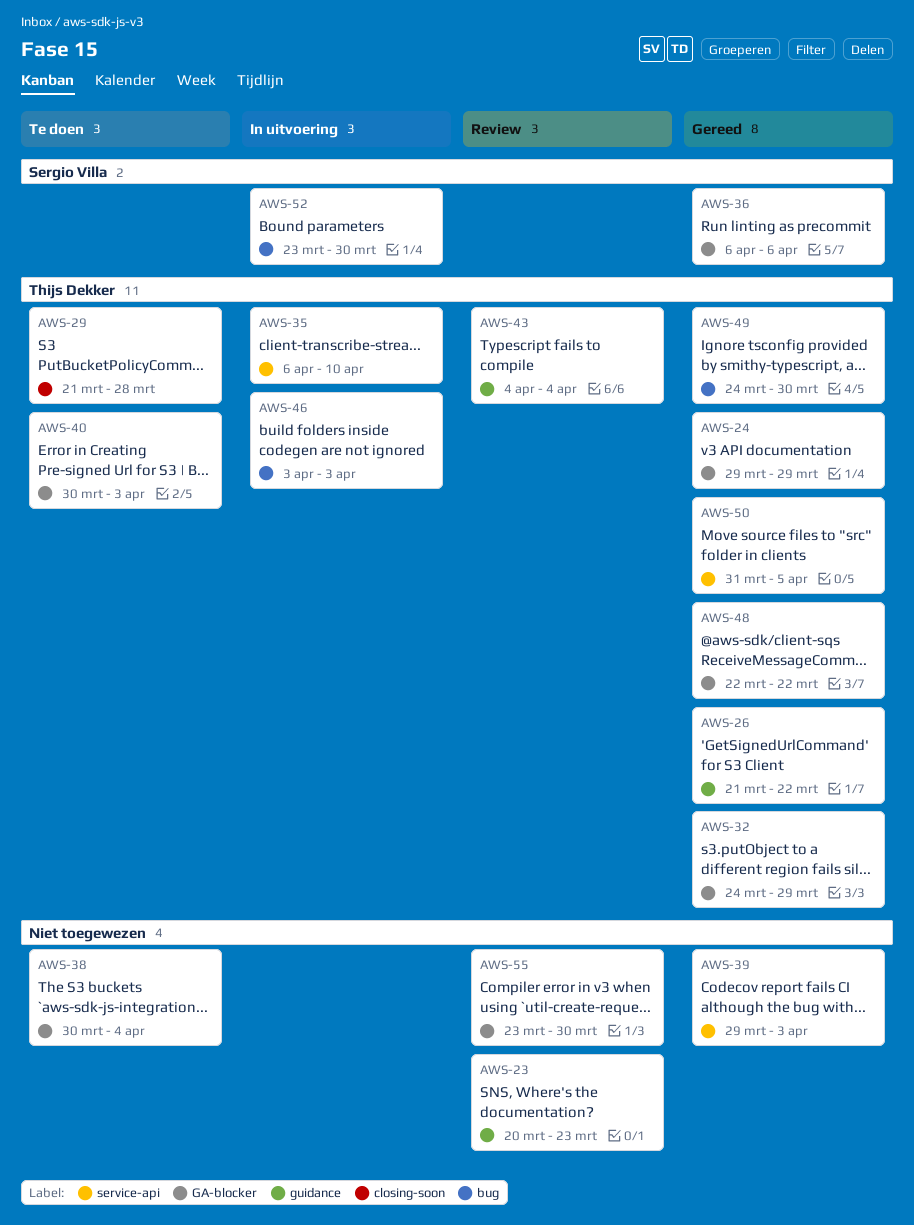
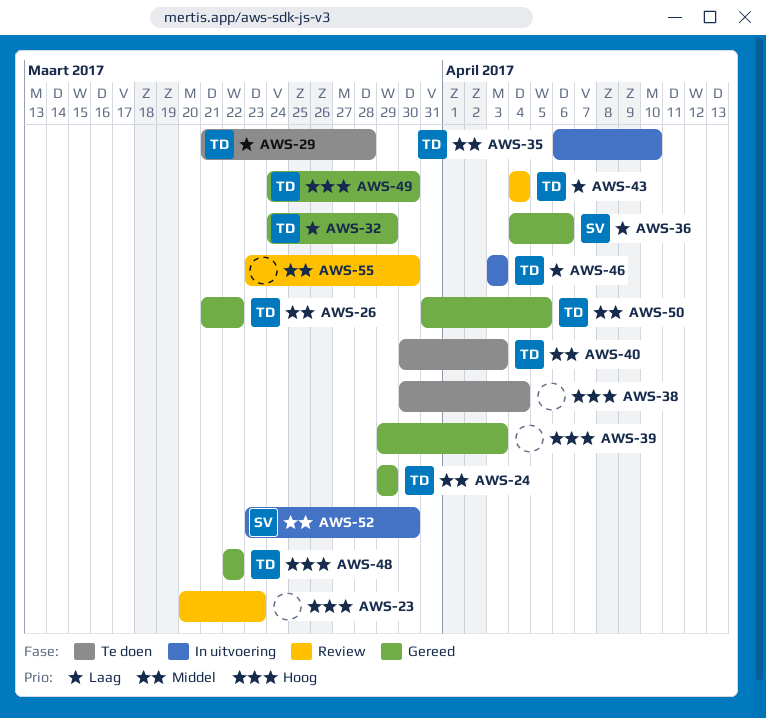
AWS-36, start: Apr 6 -> Apr 4

